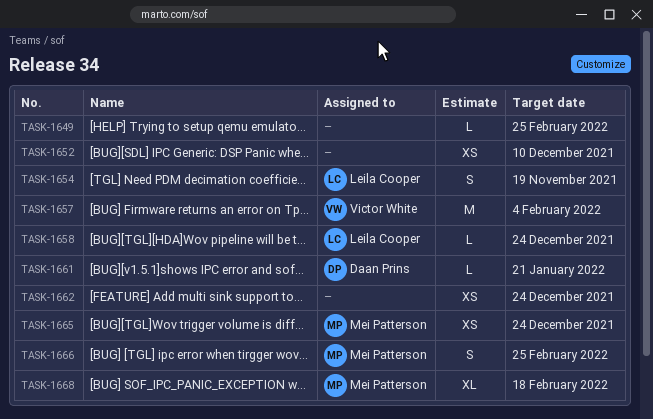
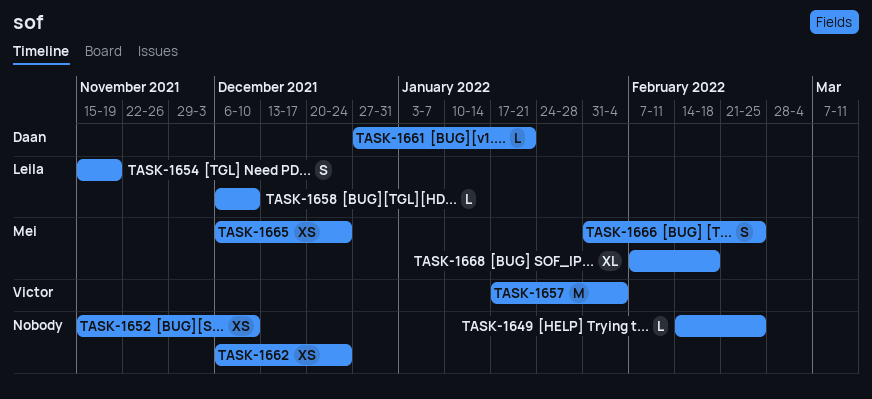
TASK-1658, due: Dec 24 -> Dec 10

